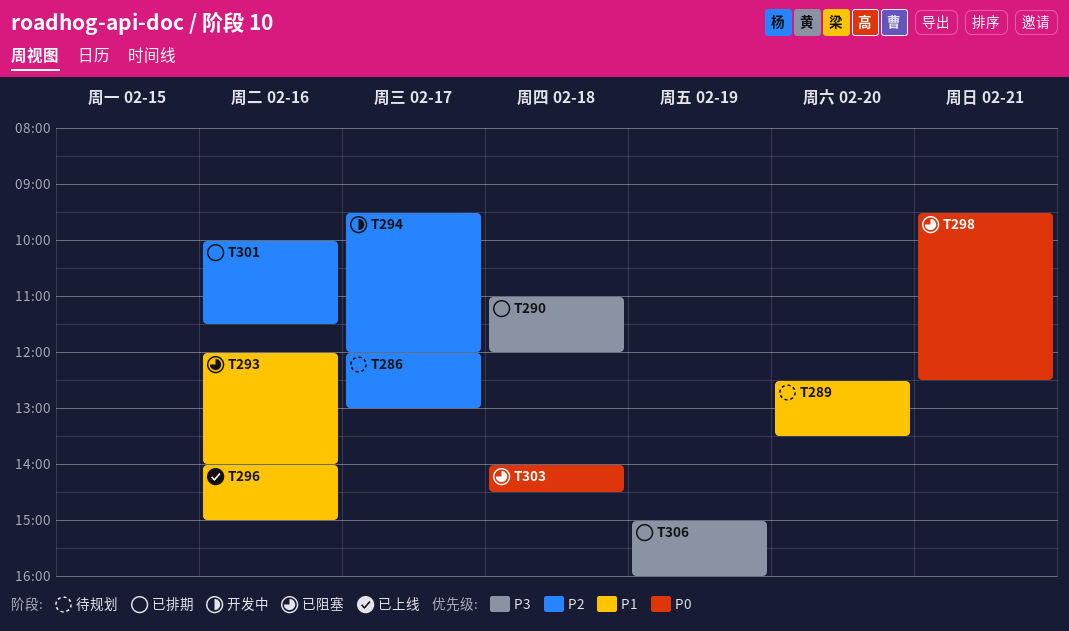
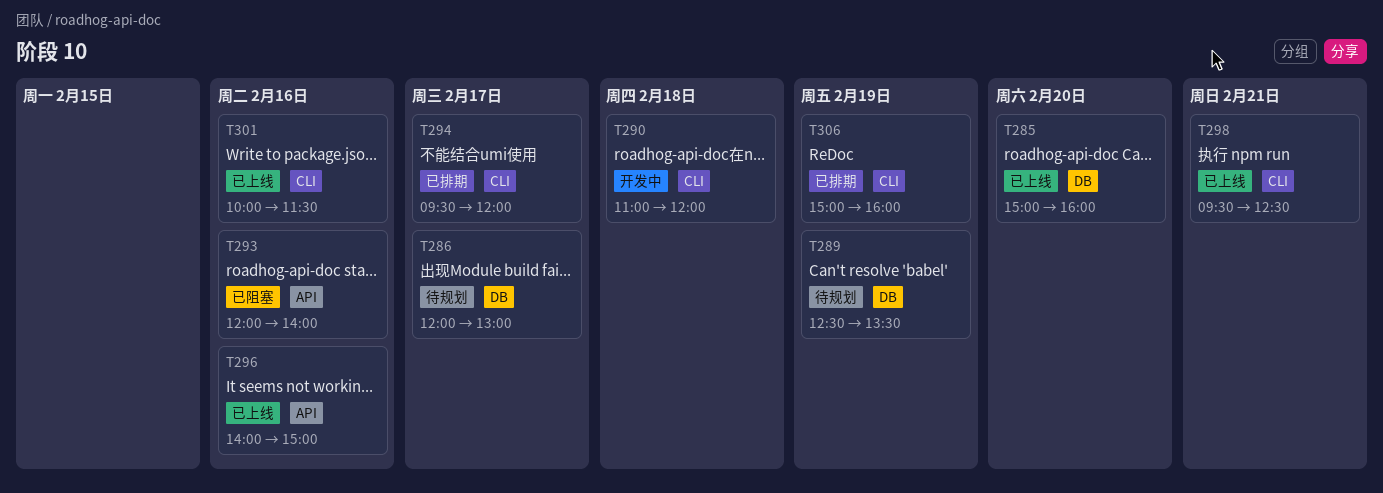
T285: none -> present
T289, day: Feb 20 -> Feb 19
T290, status: 已排期 -> 开发中
T294, status: 开发中 -> 已排期
T298, status: 已阻塞 -> 已上线
T301, status: 已排期 -> 已上线
T303: present -> none

